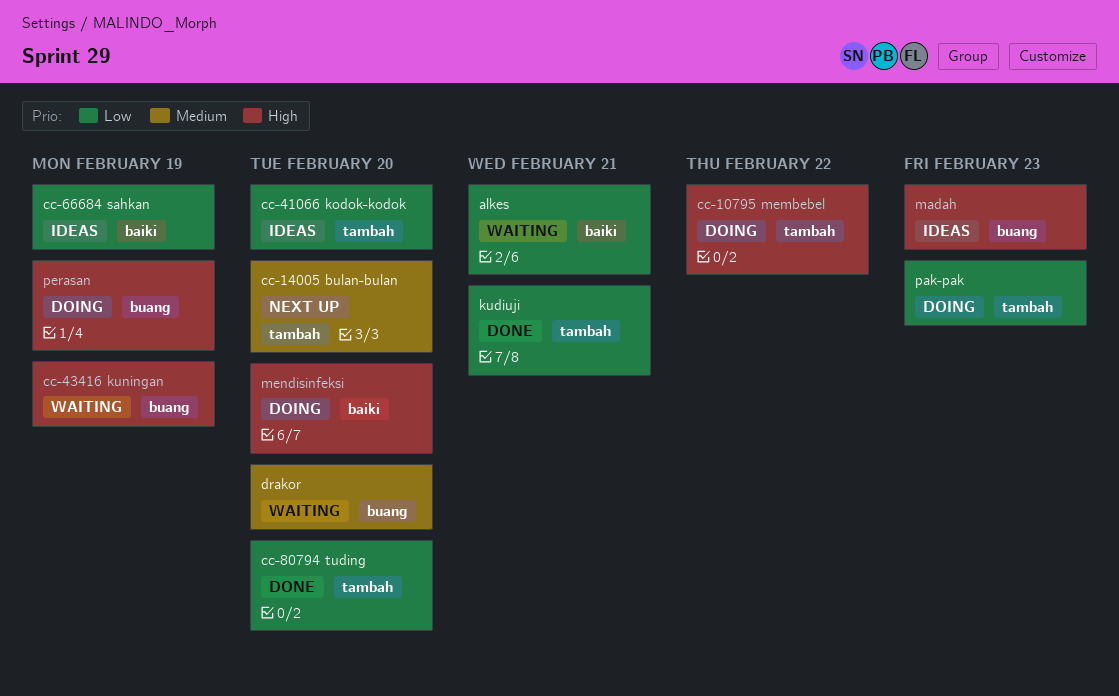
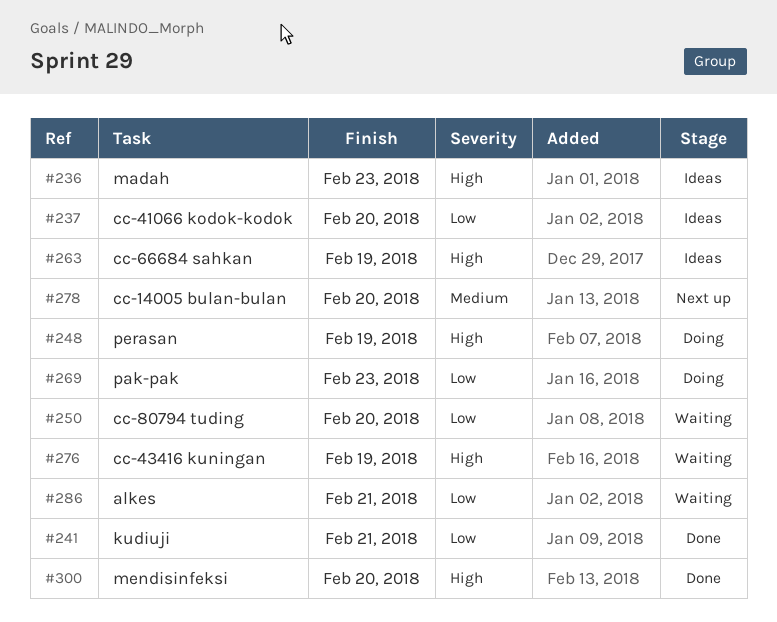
cc-10795 membebel: present -> none
cc-66684 sahkan, priority: Low -> High
cc-80794 tuding, status: Done -> Waiting
drakor: present -> none
mendisinfeksi, status: Doing -> Done

